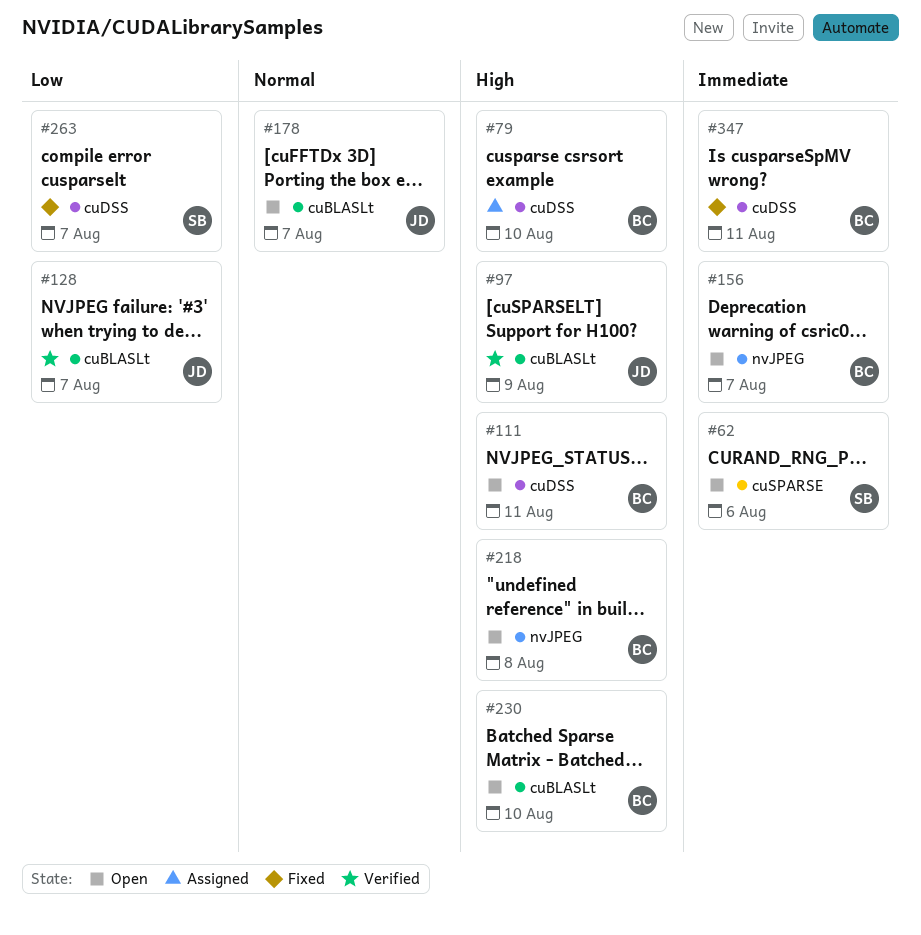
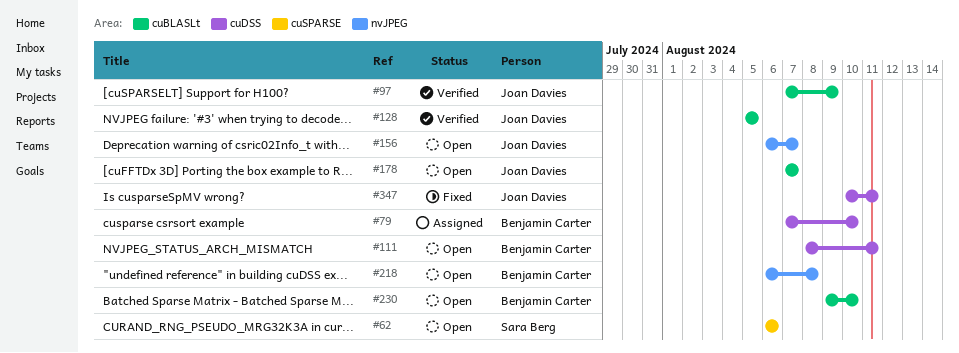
#128, due: Aug 7 -> Aug 5
#156, owner: Benjamin Carter -> Joan Davies
#263: present -> none
#347, owner: Benjamin Carter -> Joan Davies

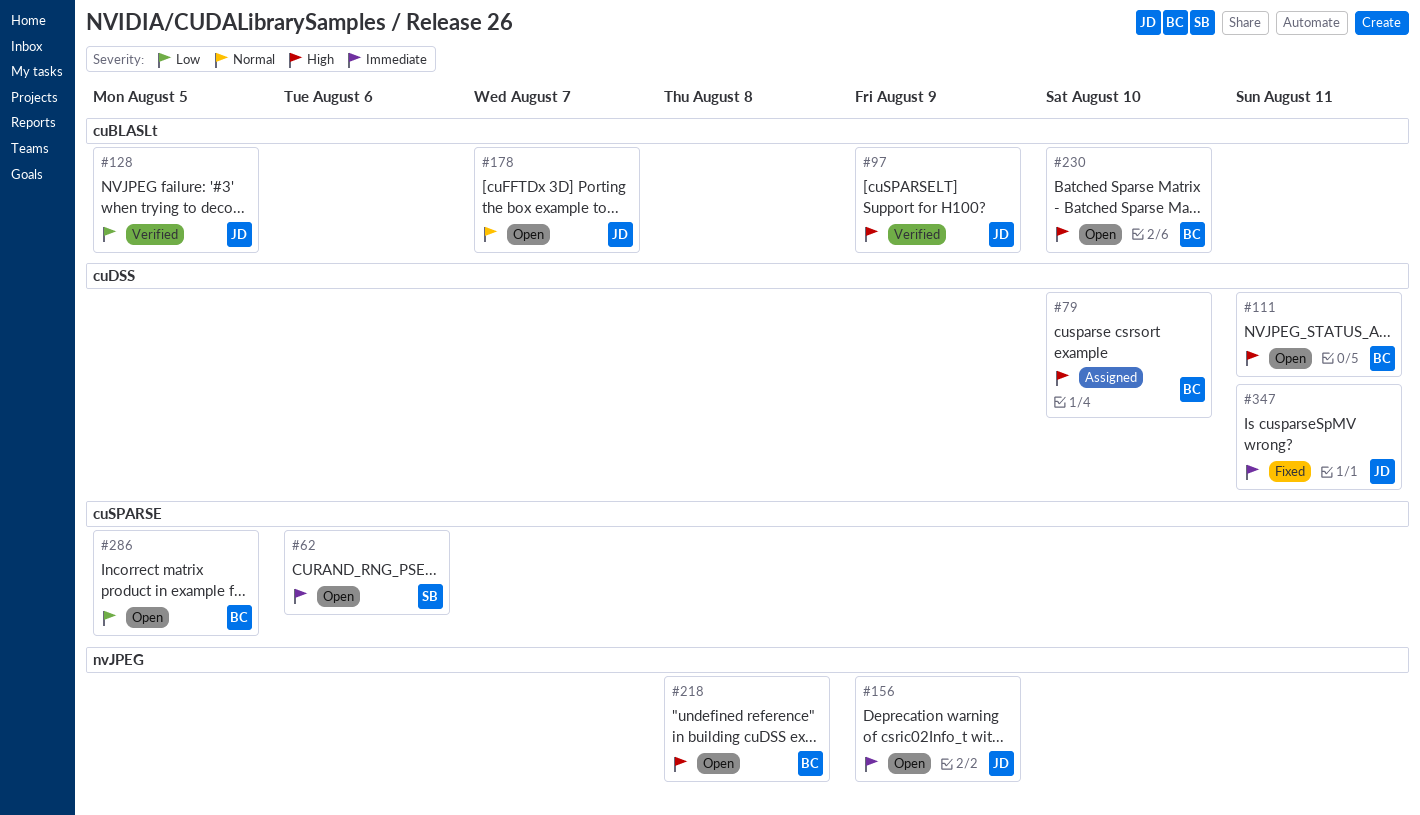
#156, due: Aug 7 -> Aug 9
#286: none -> present

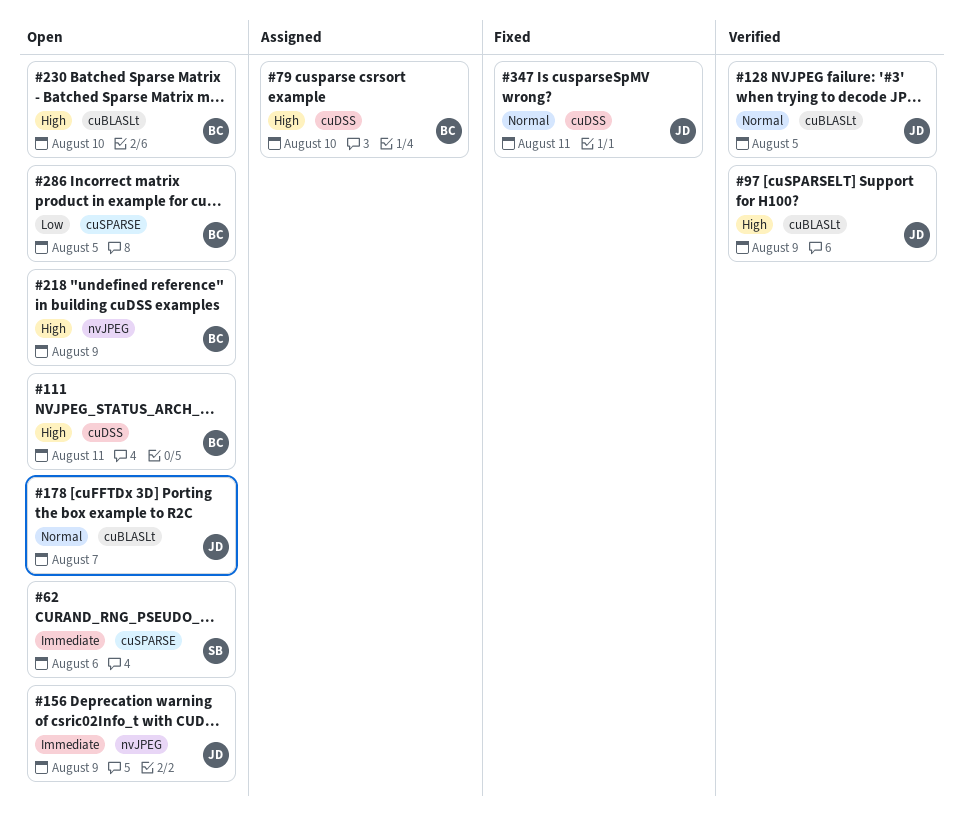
#128, priority: Low -> Normal
#218, due: Aug 8 -> Aug 9
#347, priority: Immediate -> Normal

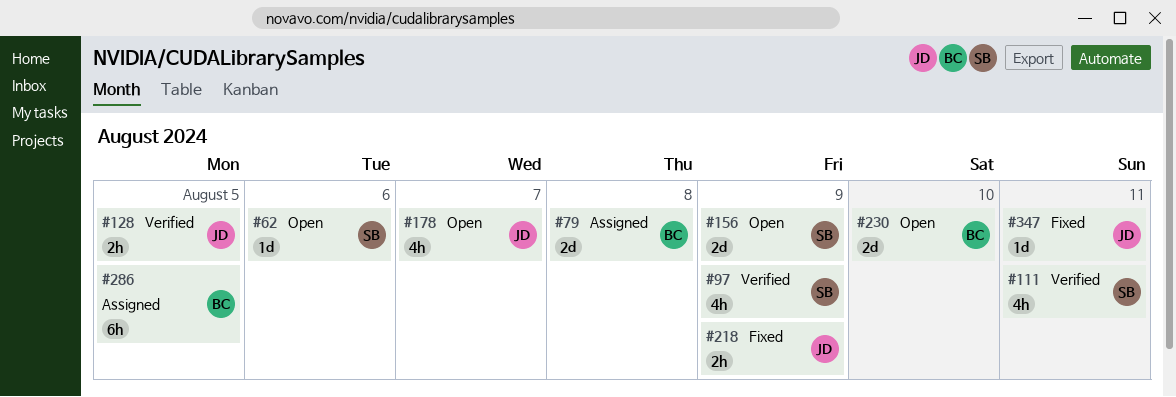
#79, due: Aug 10 -> Aug 8
#97, owner: JD -> SB
#111, status: Open -> Verified
#111, owner: BC -> SB
#156, owner: JD -> SB
#218, status: Open -> Fixed
#218, owner: BC -> JD
#286, status: Open -> Assigned

